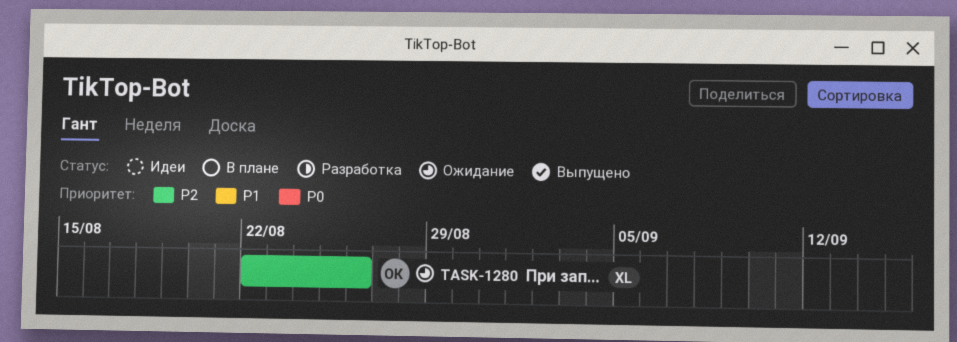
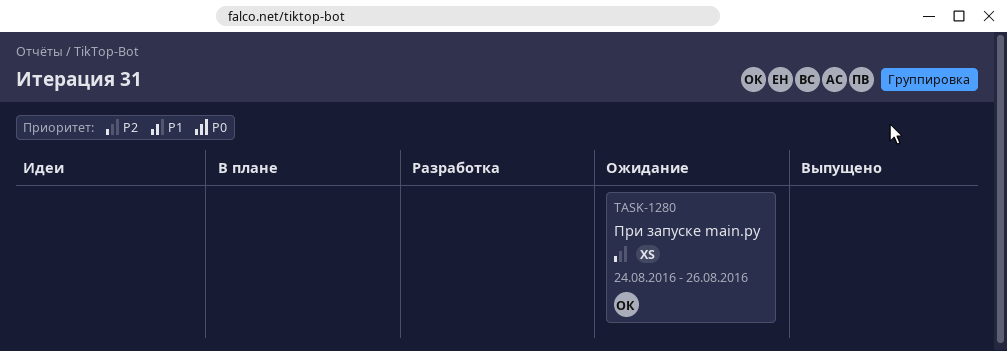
TASK-1280, estimate: XL -> XS
TASK-1280, start: Aug 22 -> Aug 24

